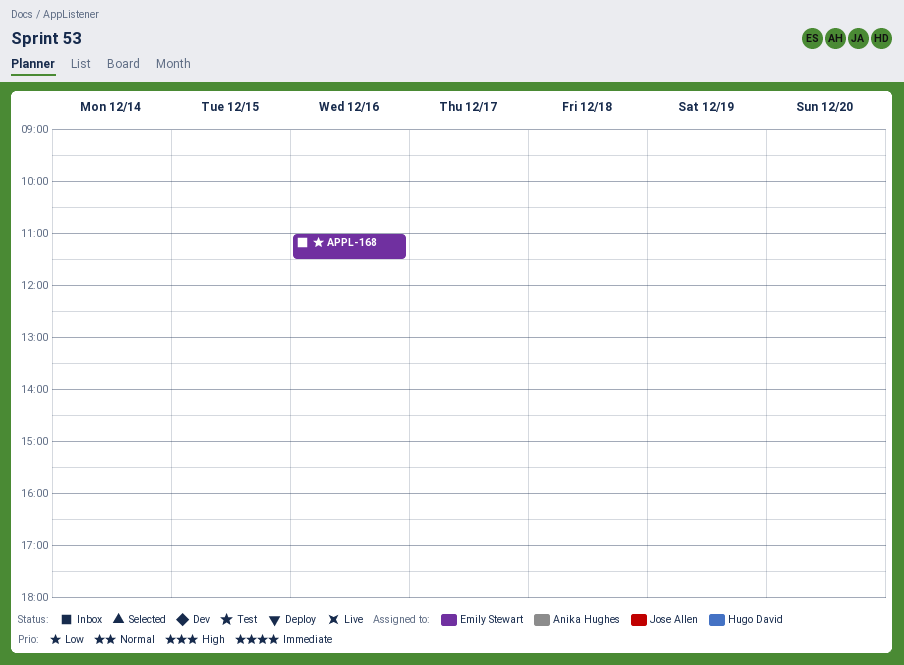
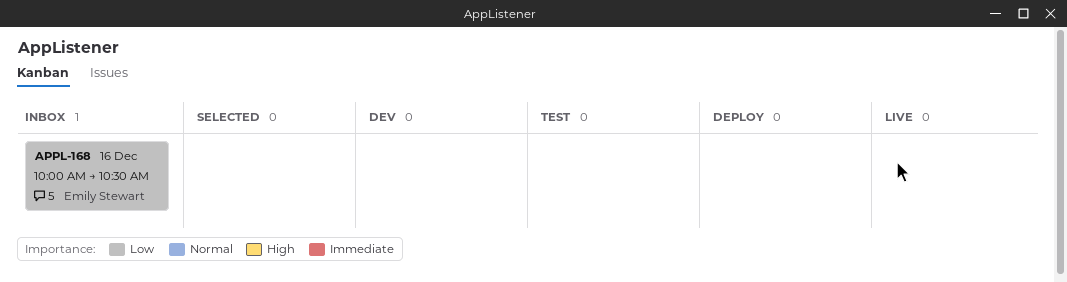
APPL-168, begins: 11:00 -> 10:00
APPL-168, ends: 11:30 -> 10:30

